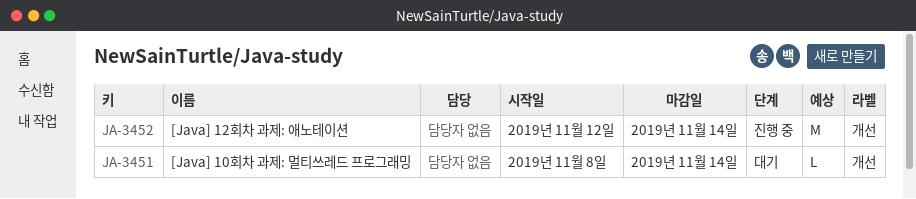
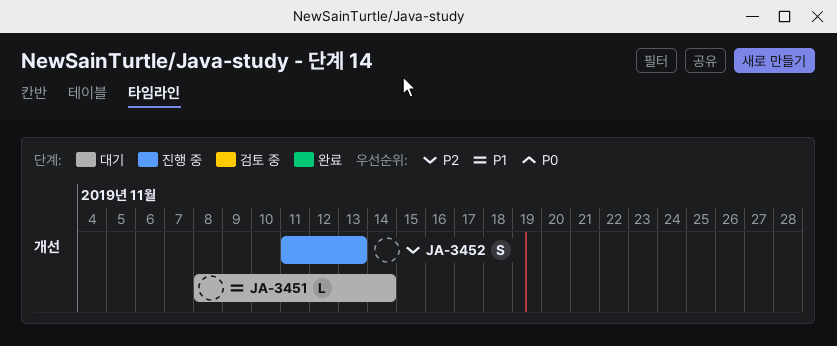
JA-3452, estimate: M -> S
JA-3452, start: Nov 12 -> Nov 11
JA-3452, due: Nov 14 -> Nov 13

